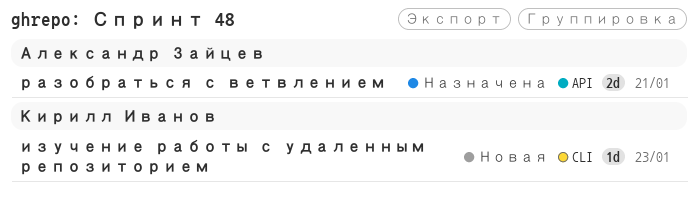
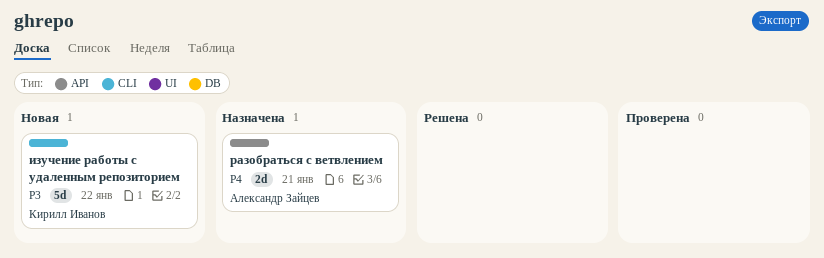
изучение работы с удаленным репозиторием, estimate: 1d -> 5d
изучение работы с удаленным репозиторием, due: Jan 23 -> Jan 22

